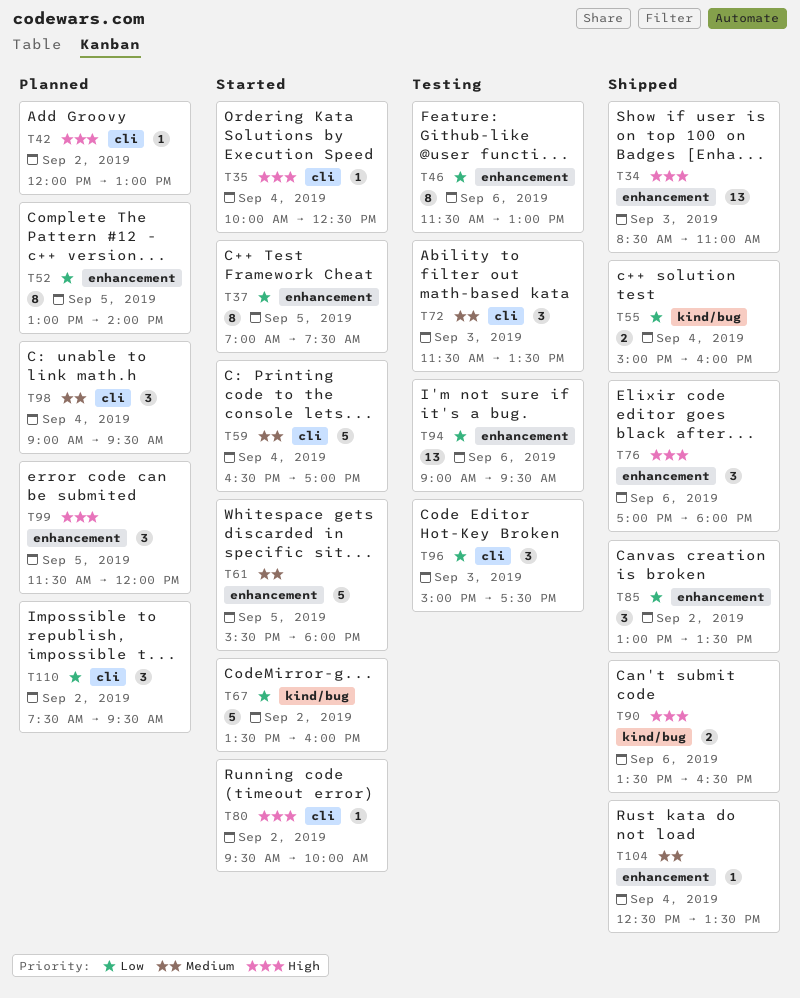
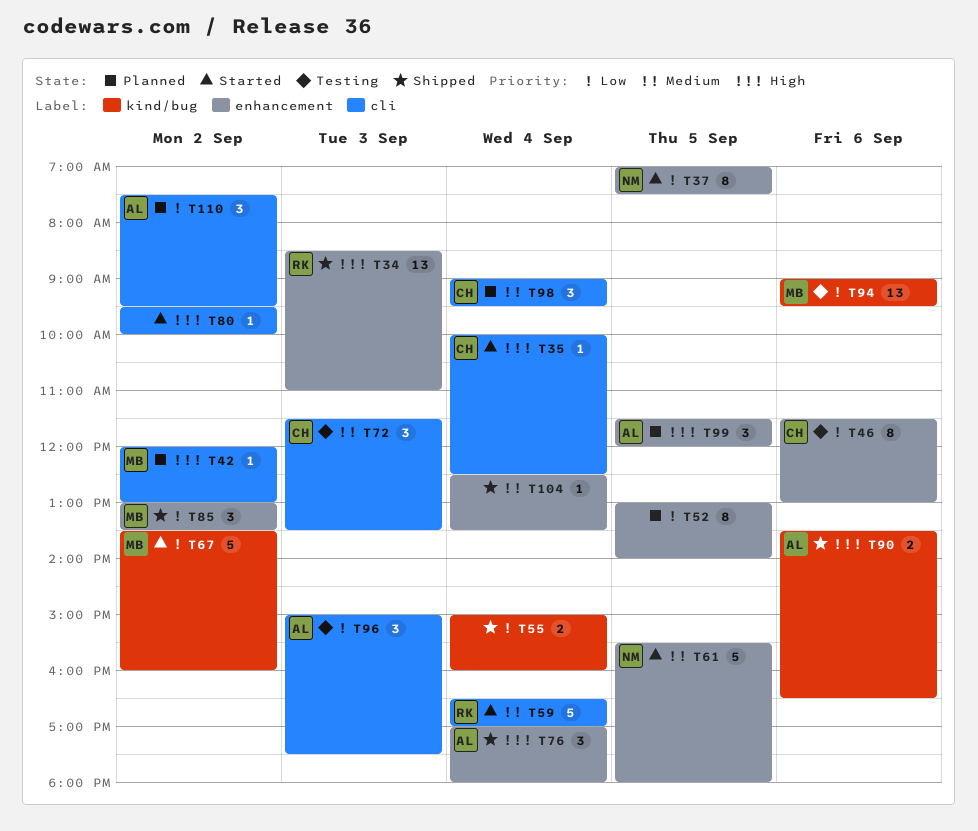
T76, day: Sep 6 -> Sep 4
T94, label: enhancement -> kind/bug

